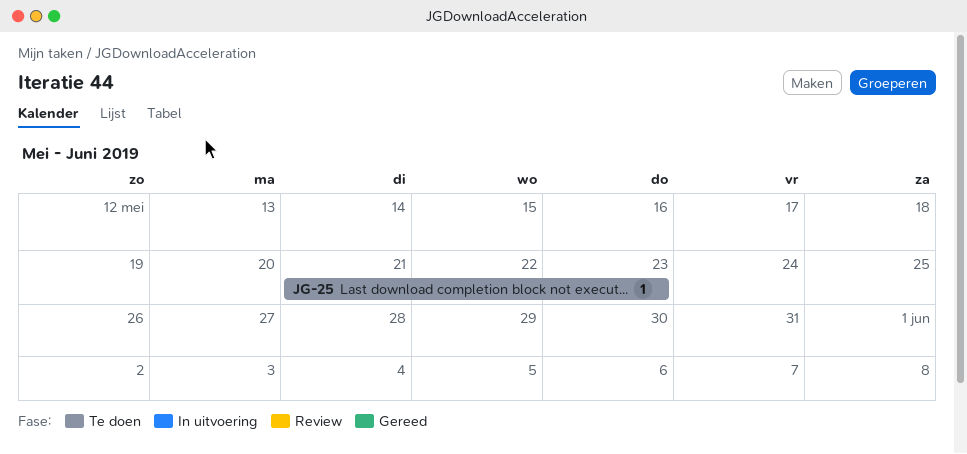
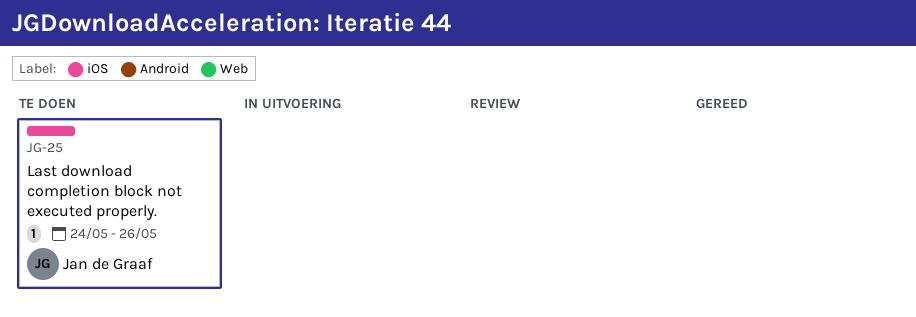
JG-25, start: May 21 -> May 24
JG-25, due: May 23 -> May 26

